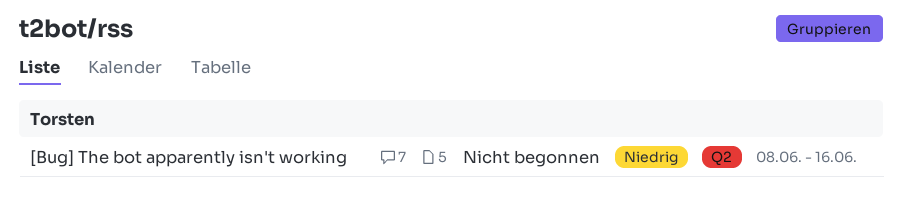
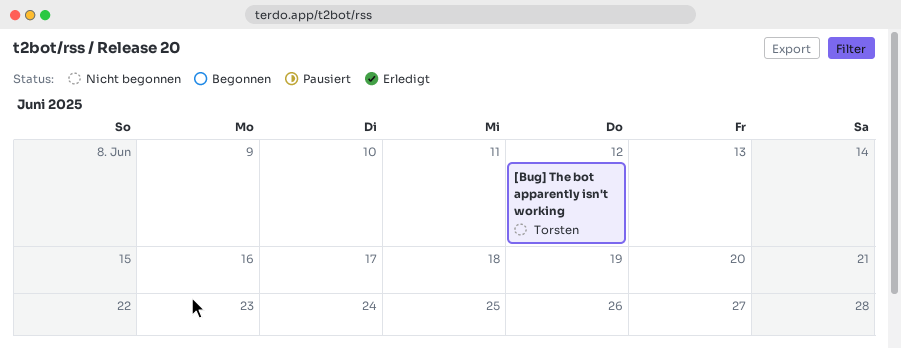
[Bug] The bot apparently isn't working, due: Jun 16 -> Jun 12

